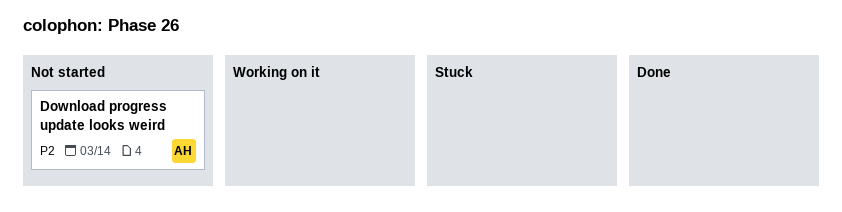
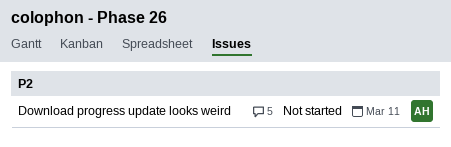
Download progress update looks weird, due: Mar 14 -> Mar 11

